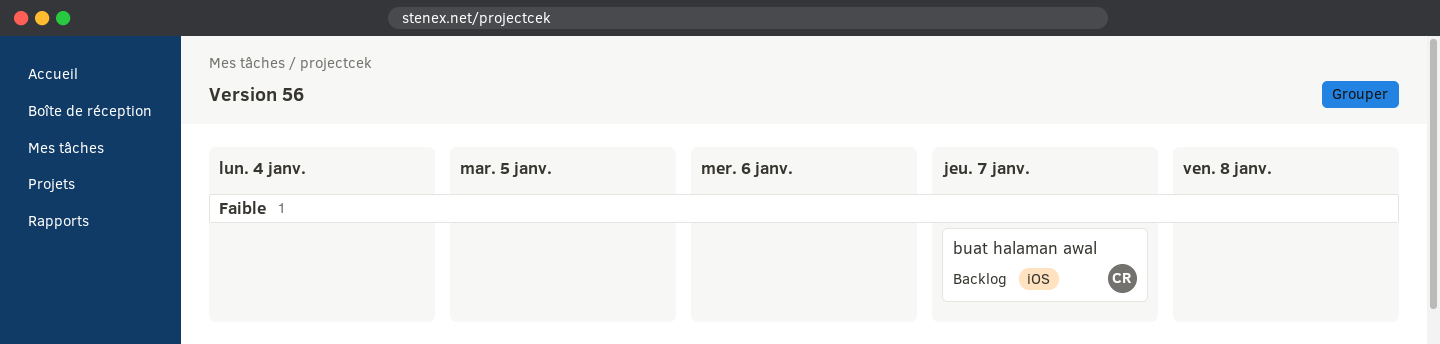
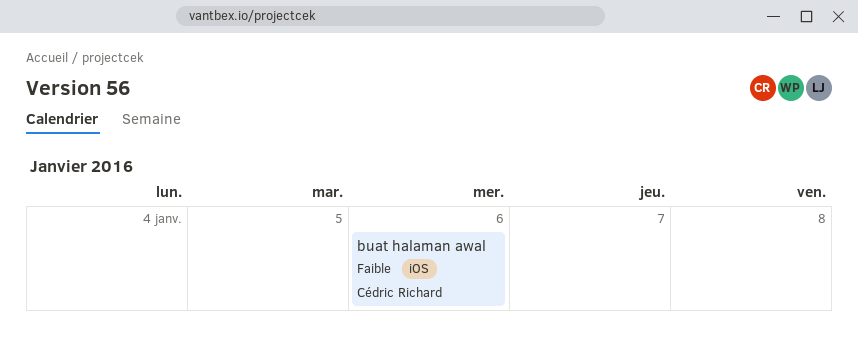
buat halaman awal, due: Jan 7 -> Jan 6

